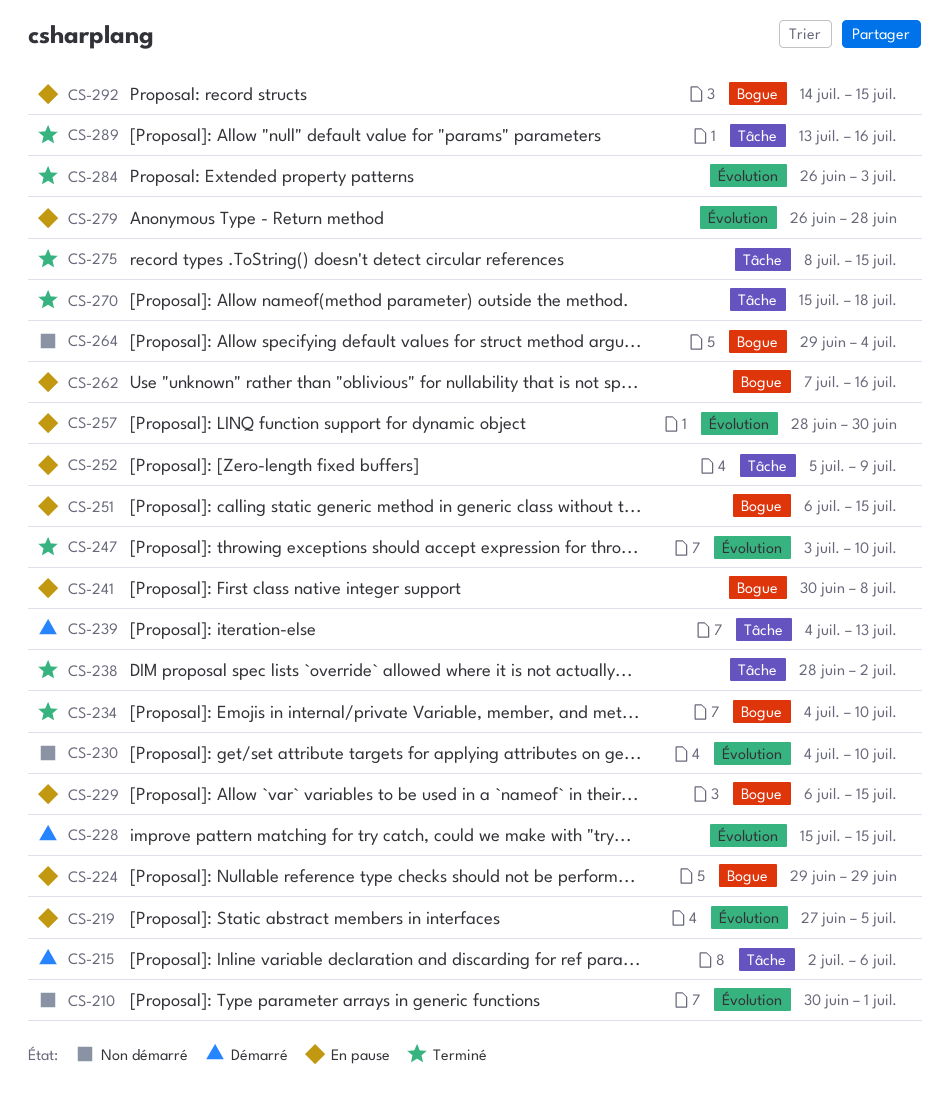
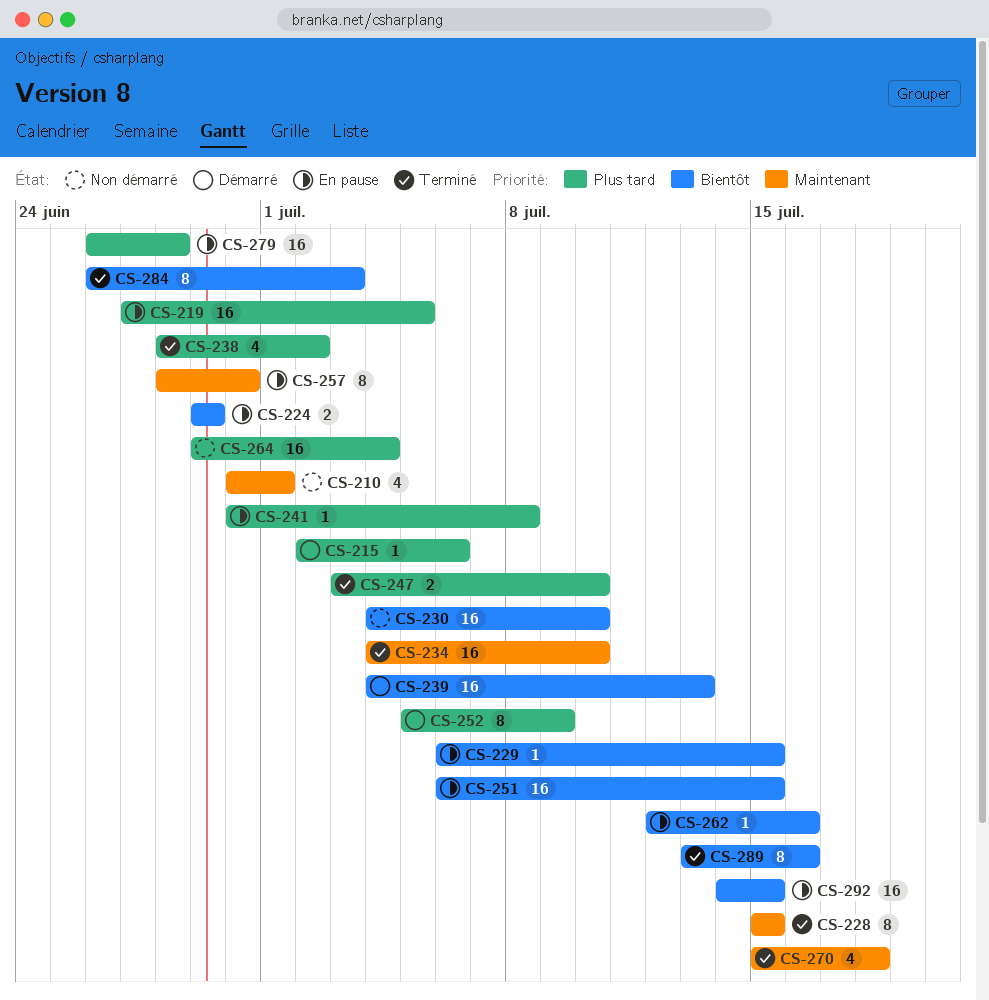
CS-228, status: Démarré -> Terminé
CS-252, status: En pause -> Démarré
CS-262, start: Jul 7 -> Jul 12
CS-275: present -> none

